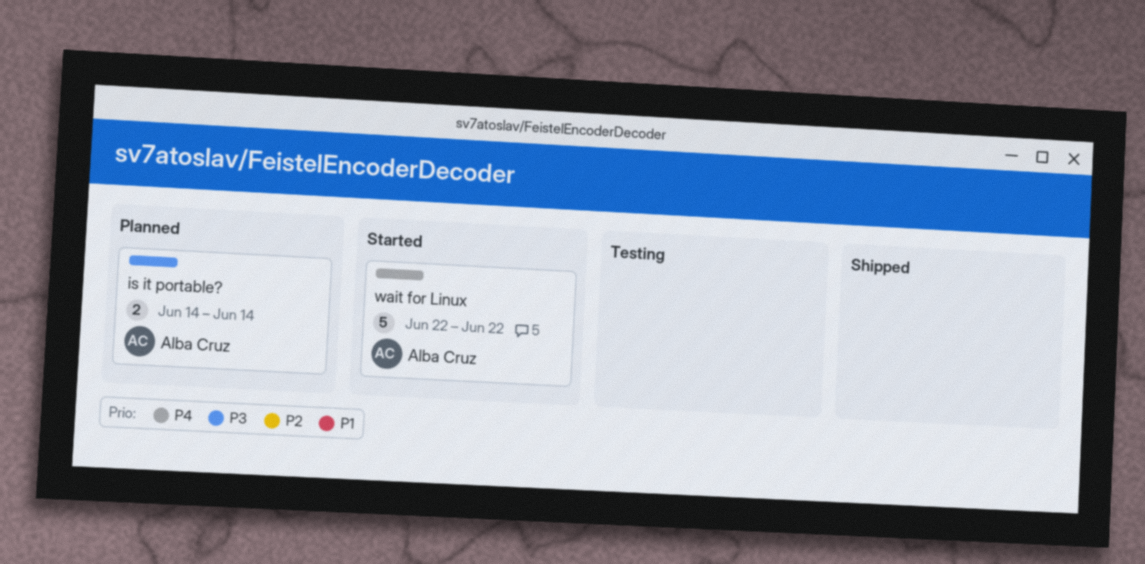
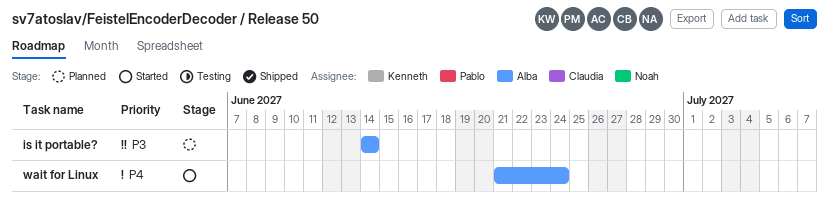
wait for Linux, start: Jun 22 -> Jun 21
wait for Linux, due: Jun 22 -> Jun 24

